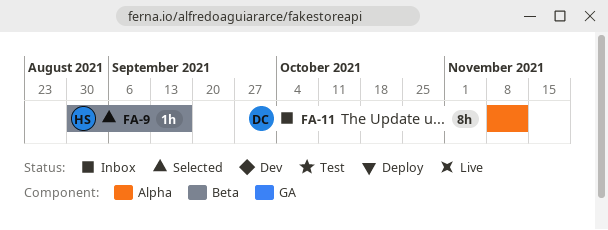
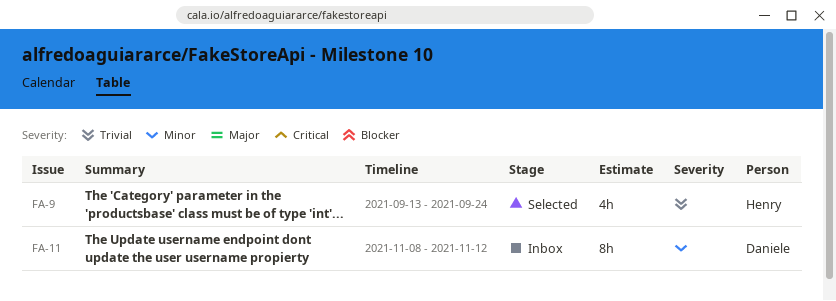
FA-9, estimate: 1h -> 4h
FA-9, start: Aug 30 -> Sep 13
FA-9, due: Sep 17 -> Sep 24

